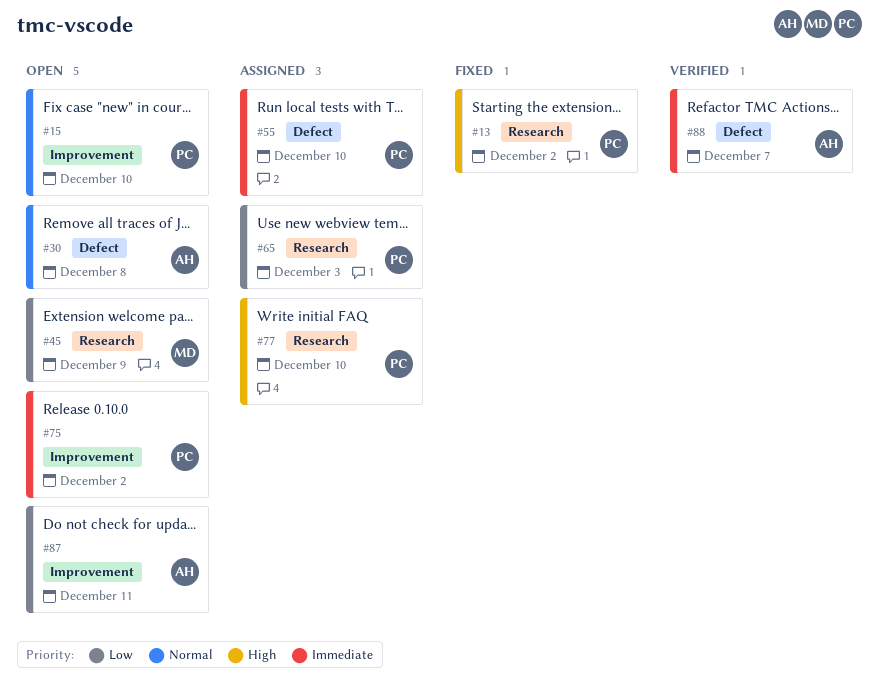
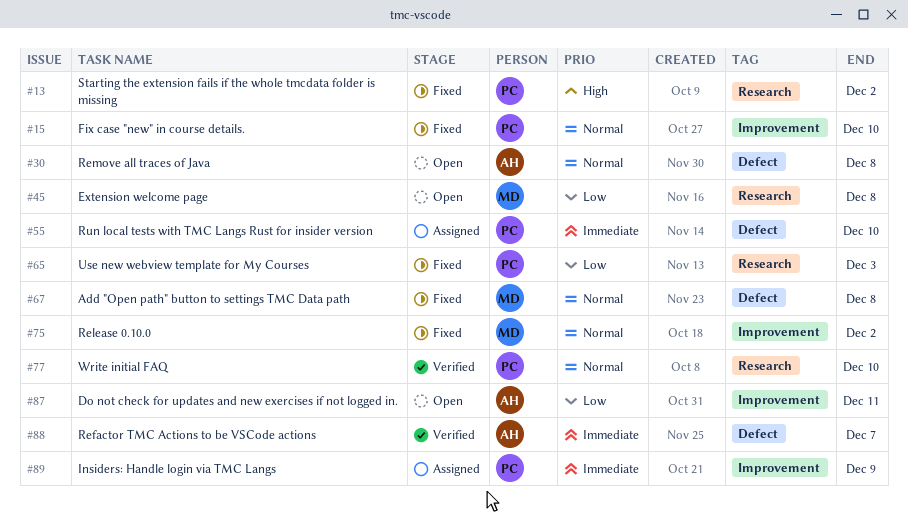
#15, status: Open -> Fixed
#45, due: Dec 9 -> Dec 8
#65, status: Assigned -> Fixed
#67: none -> present
#75, status: Open -> Fixed
#75, owner: PC -> MD
#75, priority: Immediate -> Normal
#77, status: Assigned -> Verified
#77, priority: High -> Normal
#89: none -> present

